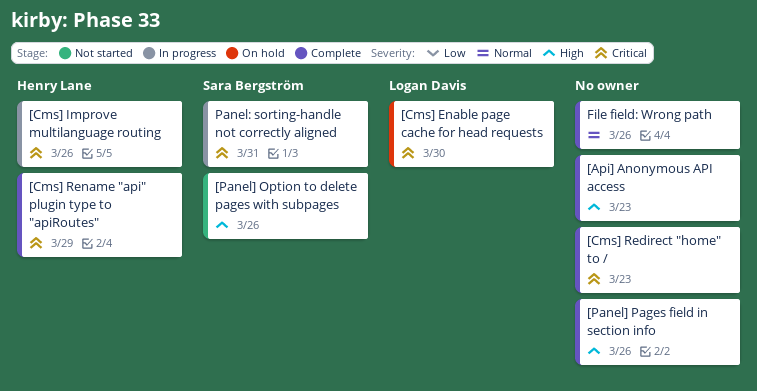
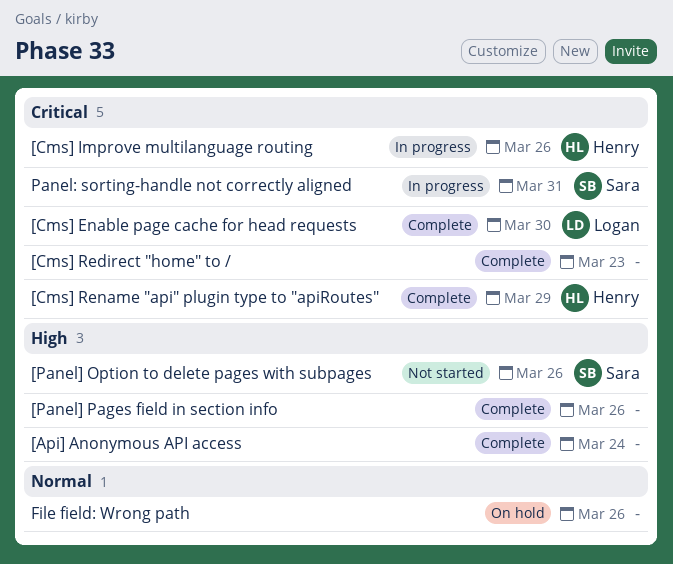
[Api] Anonymous API access, due: Mar 23 -> Mar 24
[Cms] Enable page cache for head requests, status: On hold -> Complete
File field: Wrong path, status: Complete -> On hold

